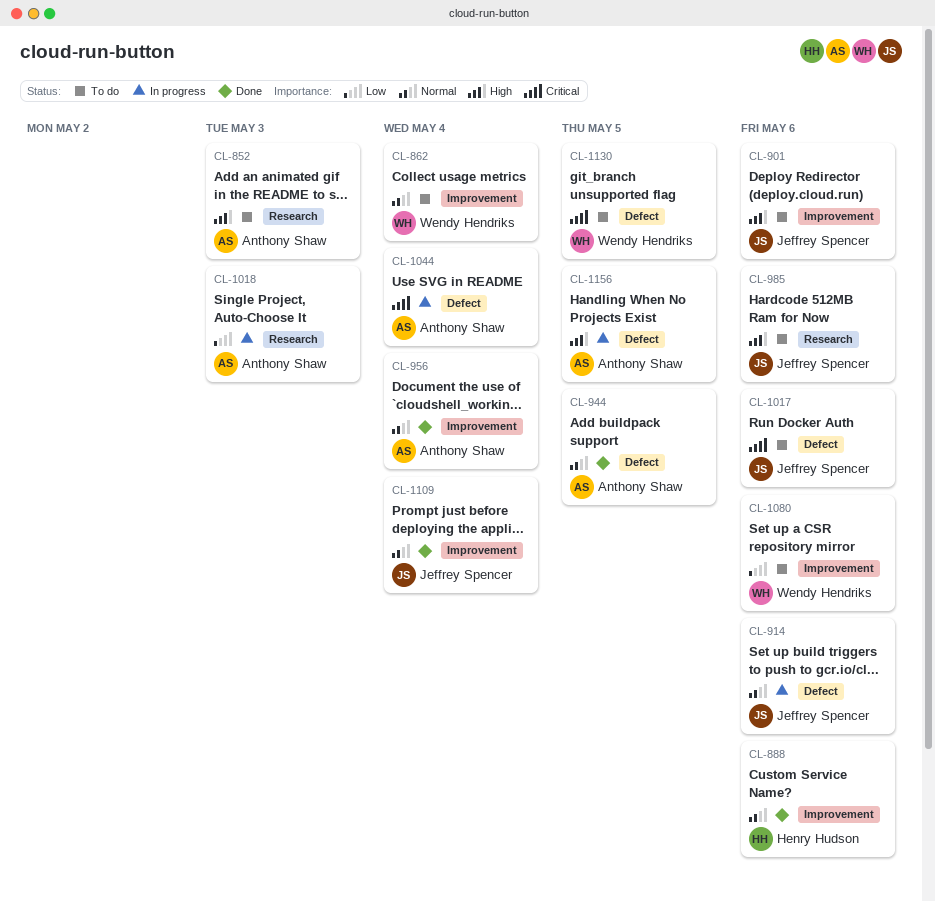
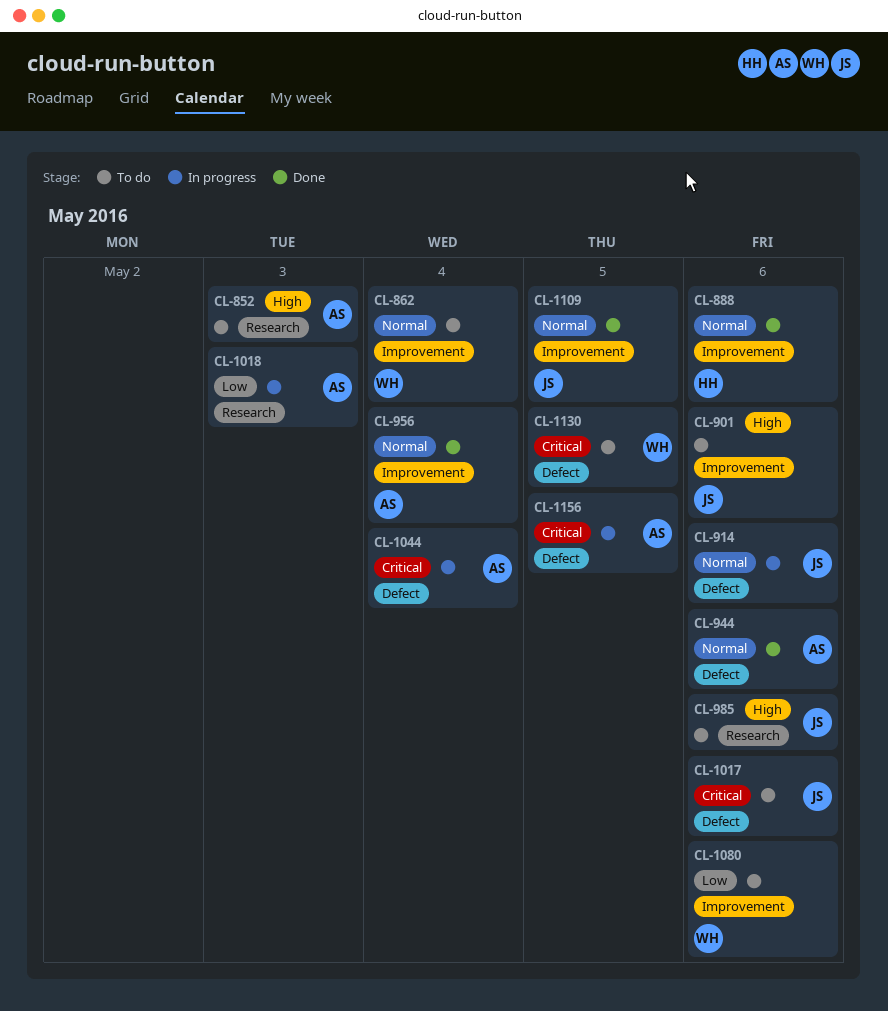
CL-944, due: May 5 -> May 6
CL-1109, due: May 4 -> May 5
CL-1156, priority: High -> Critical

